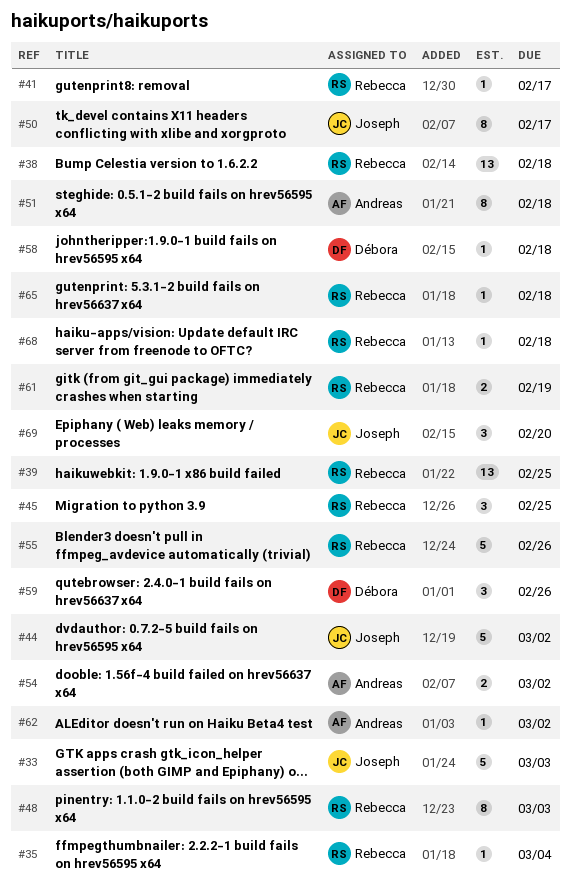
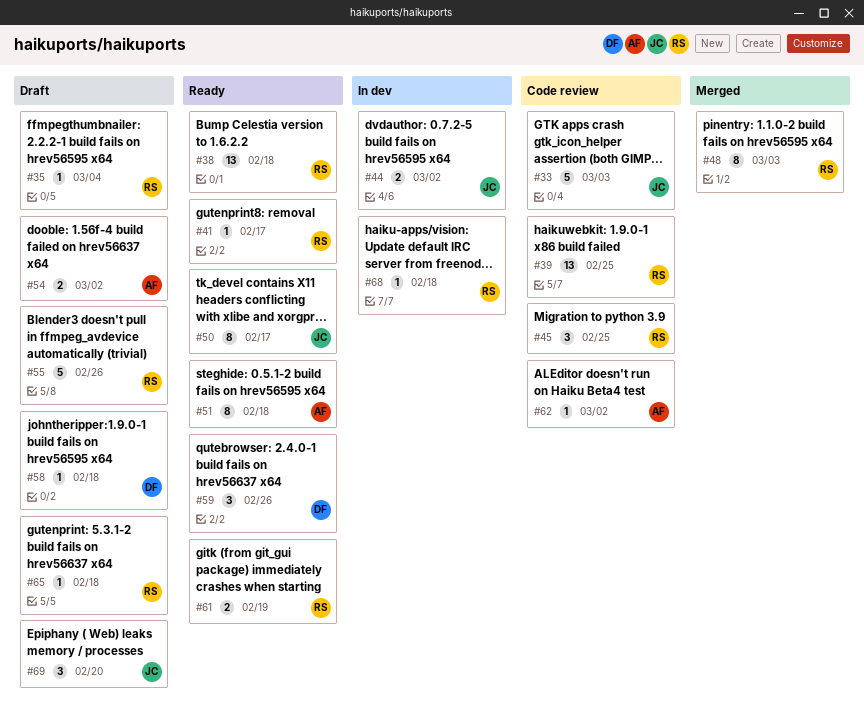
#44, estimate: 5 -> 2

